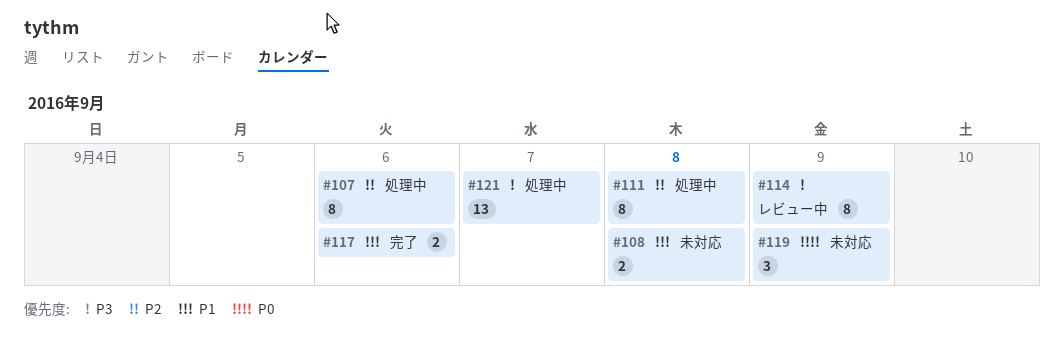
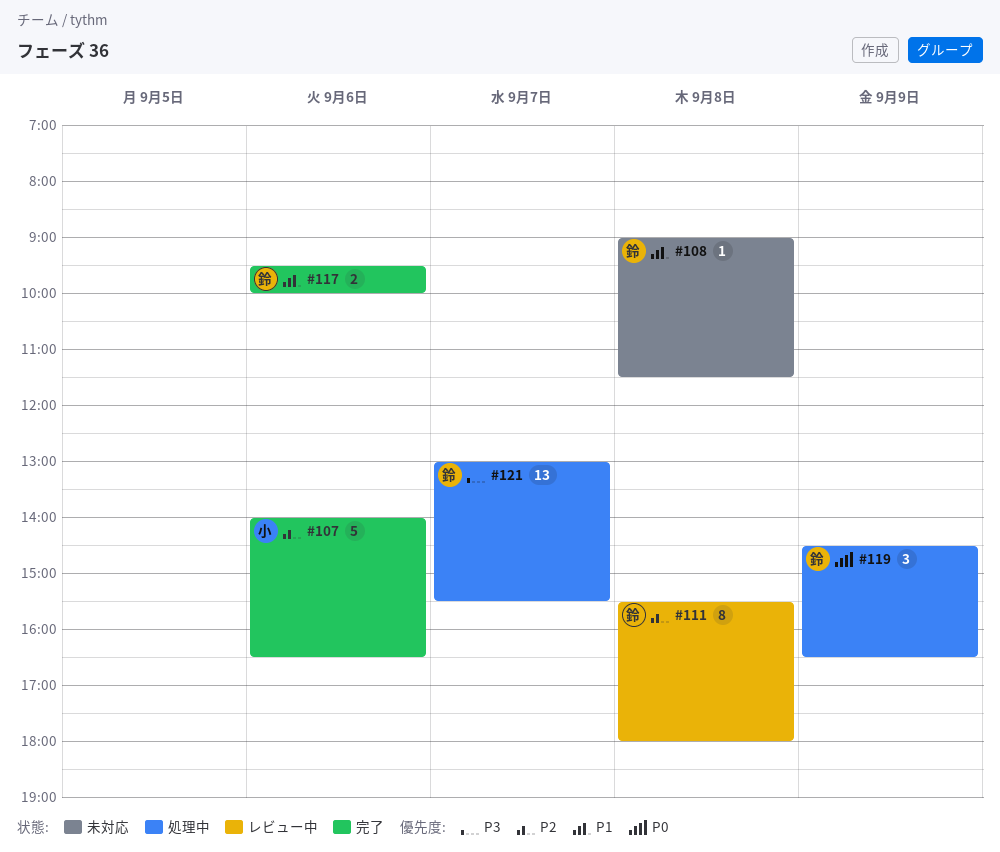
#107, status: 処理中 -> 完了
#107, estimate: 8 -> 5
#108, estimate: 2 -> 1
#111, status: 処理中 -> レビュー中
#114: present -> none
#119, status: 未対応 -> 処理中

